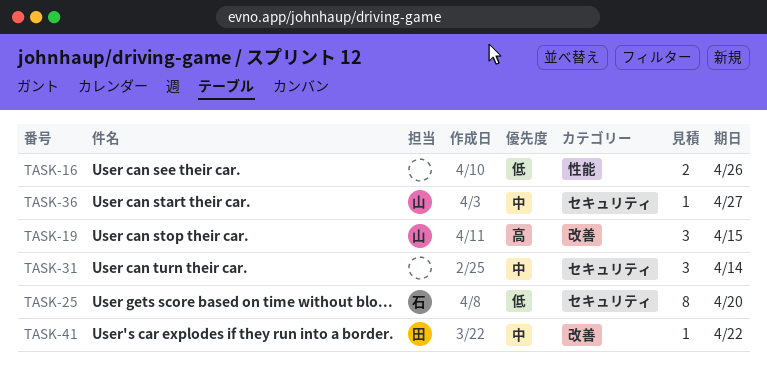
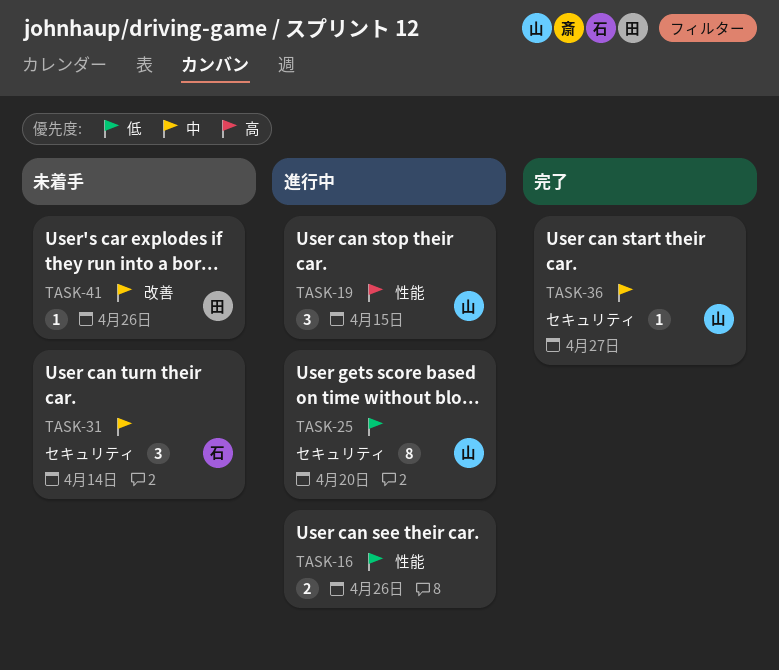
TASK-19, label: 改善 -> 性能
TASK-25, owner: 石 -> 山
TASK-31, owner: none -> 石
TASK-41, due: Apr 22 -> Apr 26

